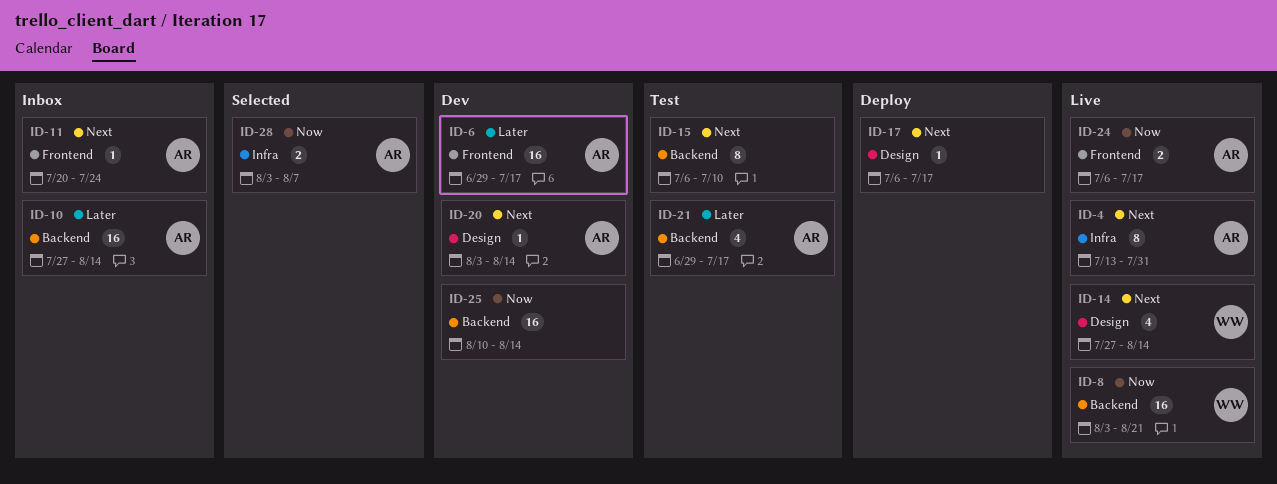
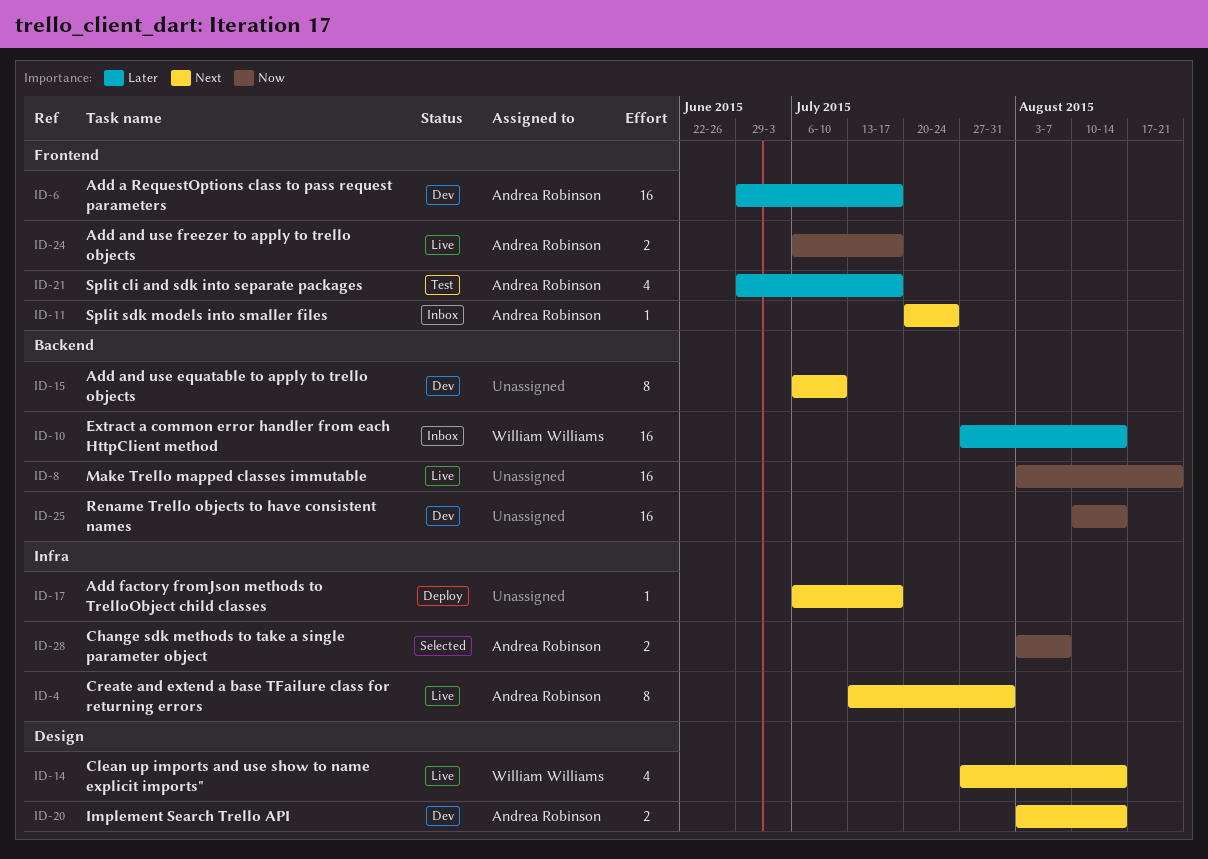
ID-8, owner: William Williams -> none
ID-10, owner: Andrea Robinson -> William Williams
ID-15, status: Test -> Dev
ID-17, label: Design -> Infra
ID-20, estimate: 1 -> 2
ID-21, label: Backend -> Frontend

